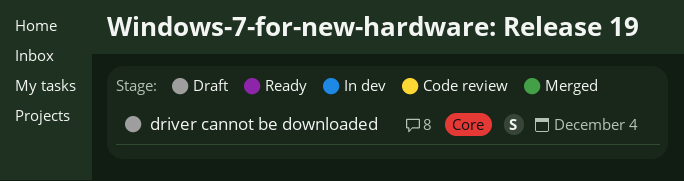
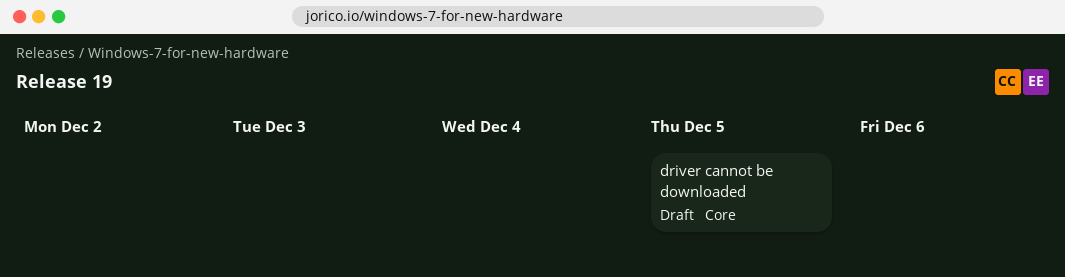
driver cannot be downloaded, due: Dec 4 -> Dec 5

